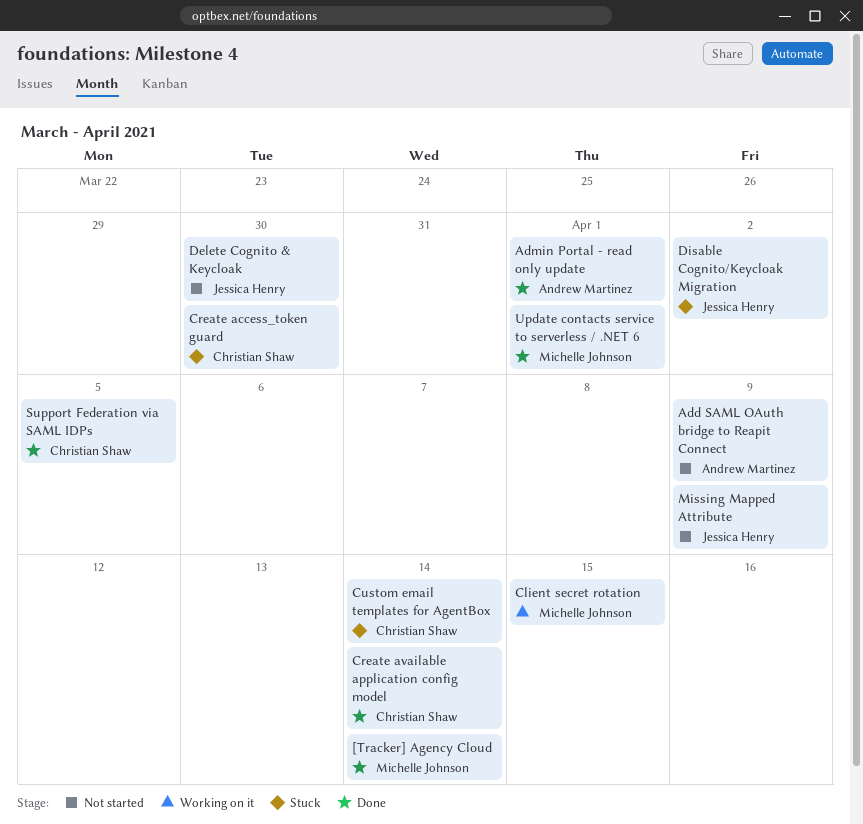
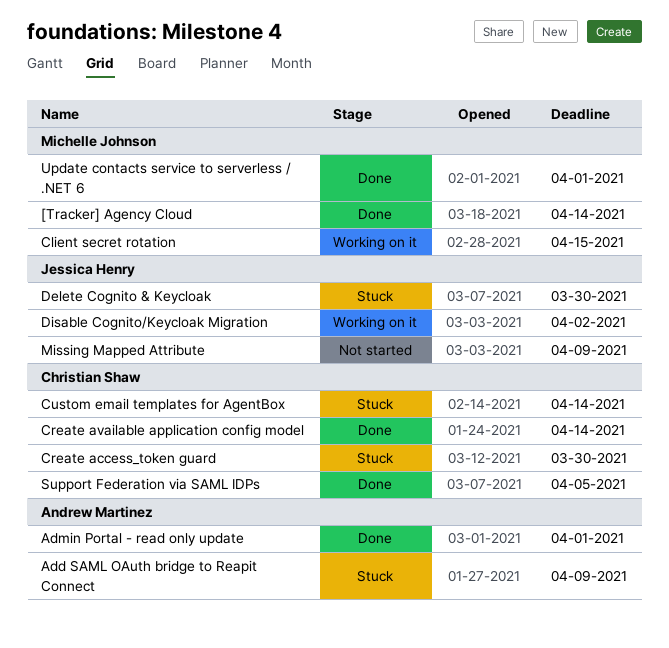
Add SAML OAuth bridge to Reapit Connect, status: Not started -> Stuck
Delete Cognito & Keycloak, status: Not started -> Stuck
Disable Cognito/Keycloak Migration, status: Stuck -> Working on it

